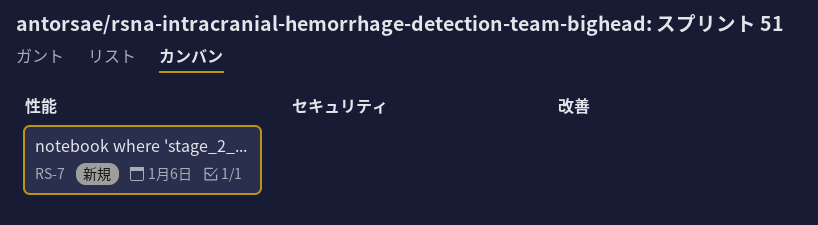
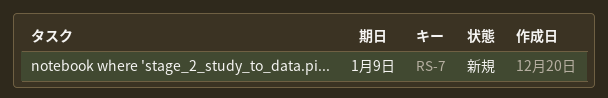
RS-7, due: Jan 6 -> Jan 9

